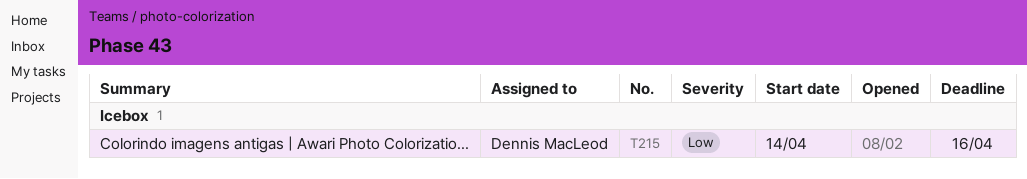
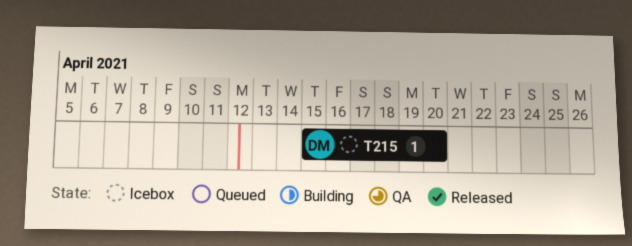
T215, start: Apr 14 -> Apr 15
T215, due: Apr 16 -> Apr 20

